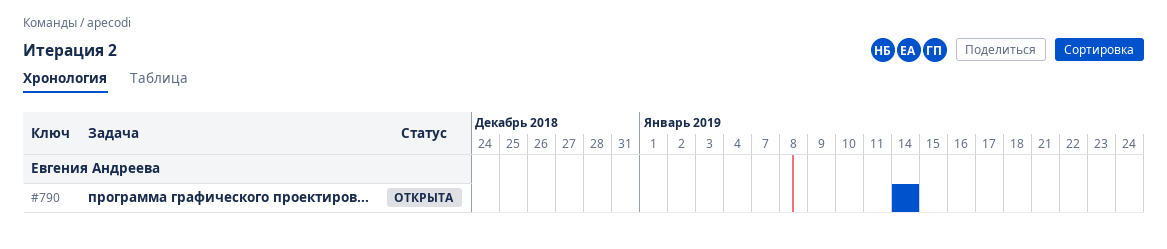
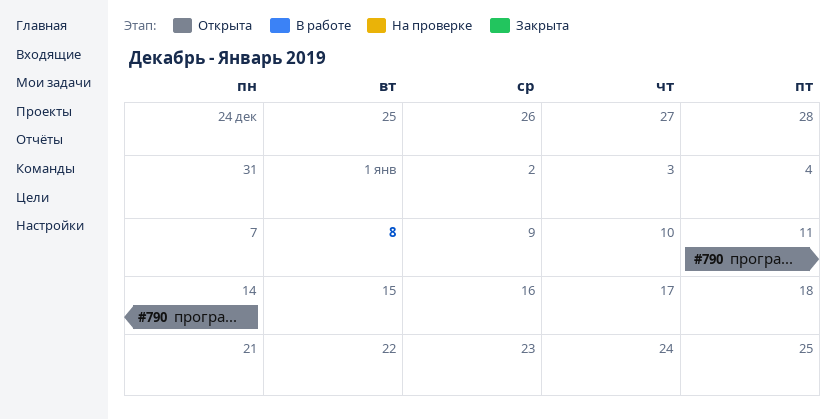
#790, start: Jan 14 -> Jan 11

